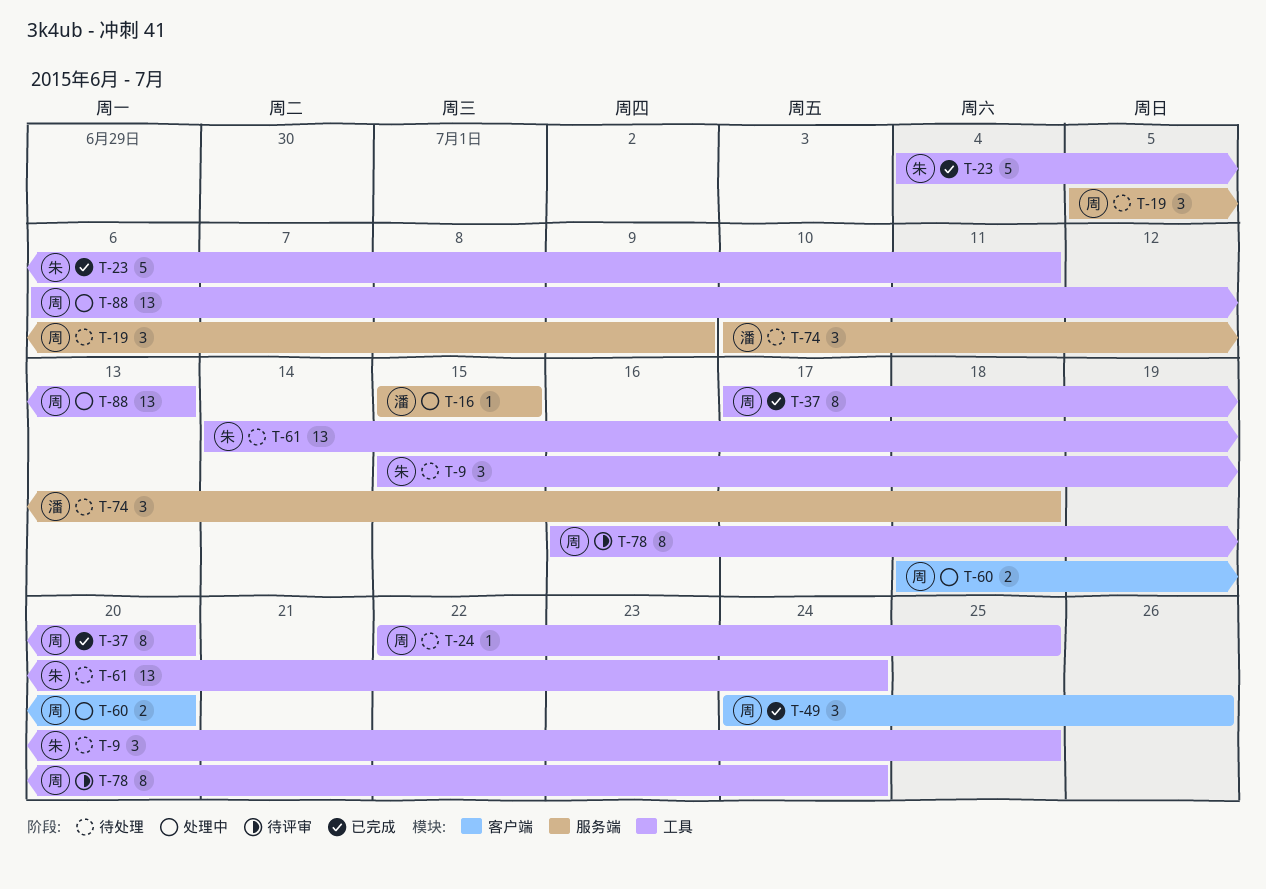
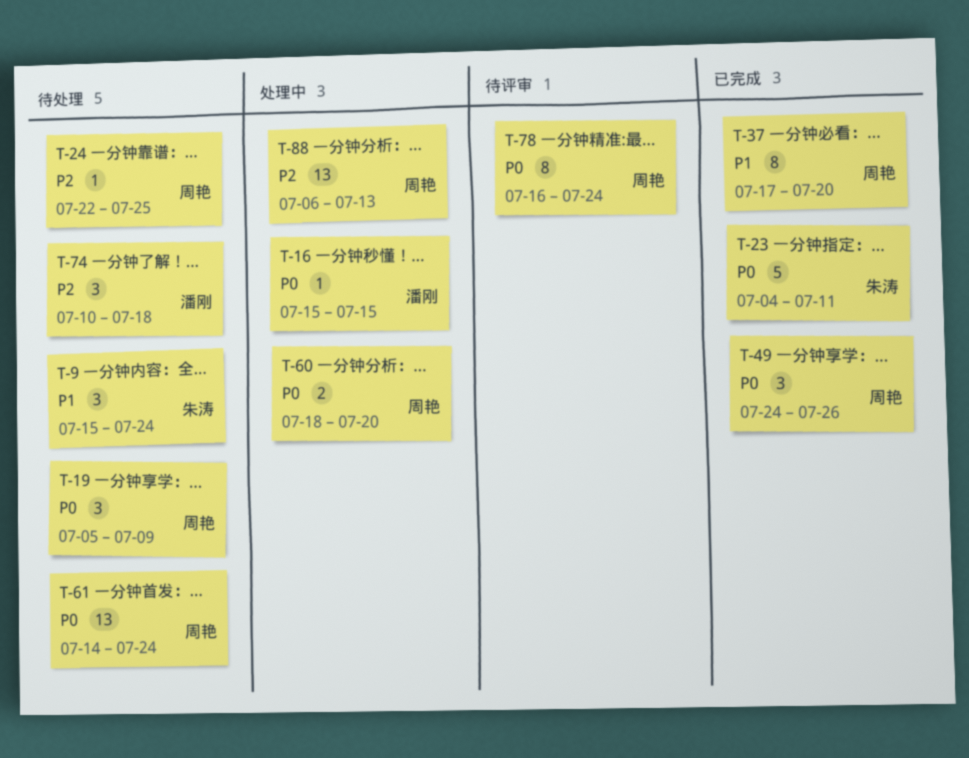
T-9, due: Jul 25 -> Jul 24
T-61, owner: 朱涛 -> 周艳

